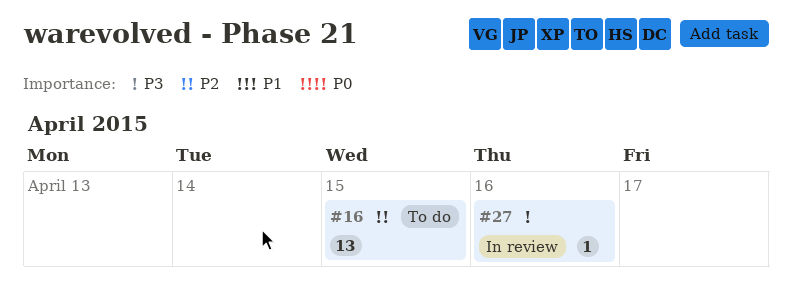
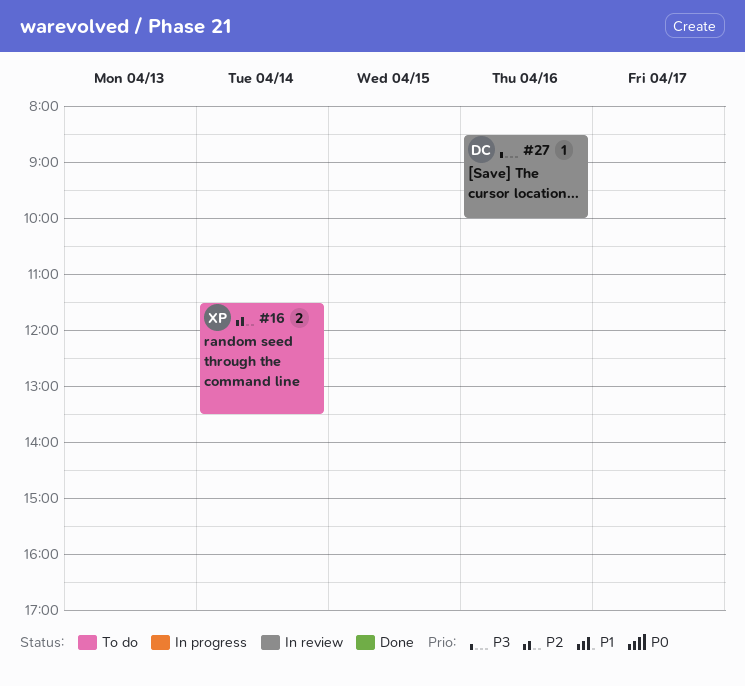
#16, estimate: 13 -> 2
#16, day: Apr 15 -> Apr 14

